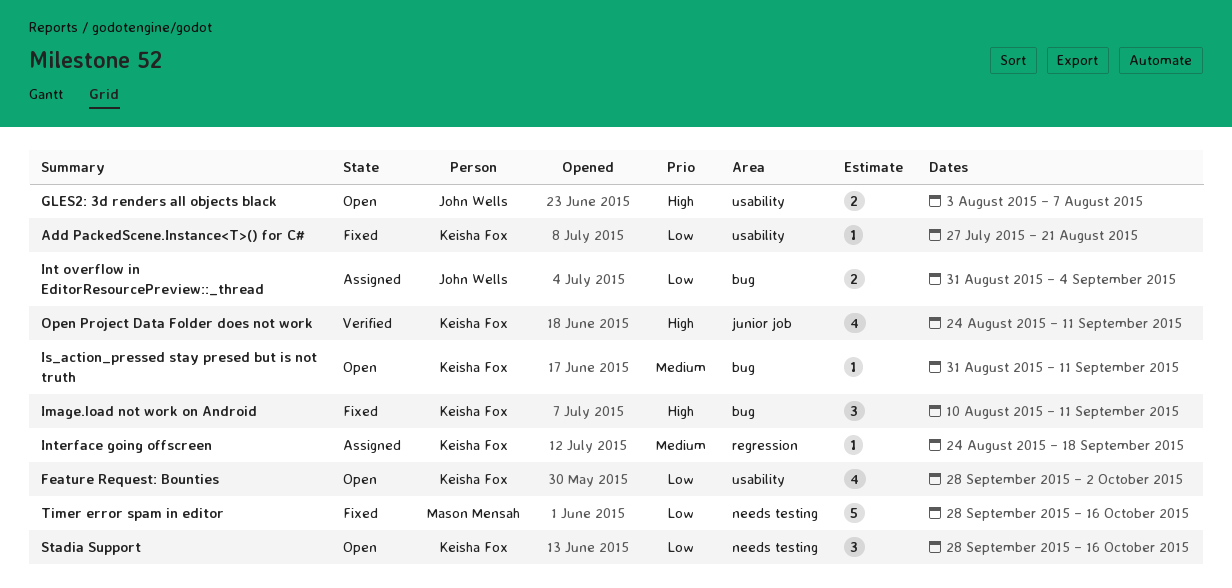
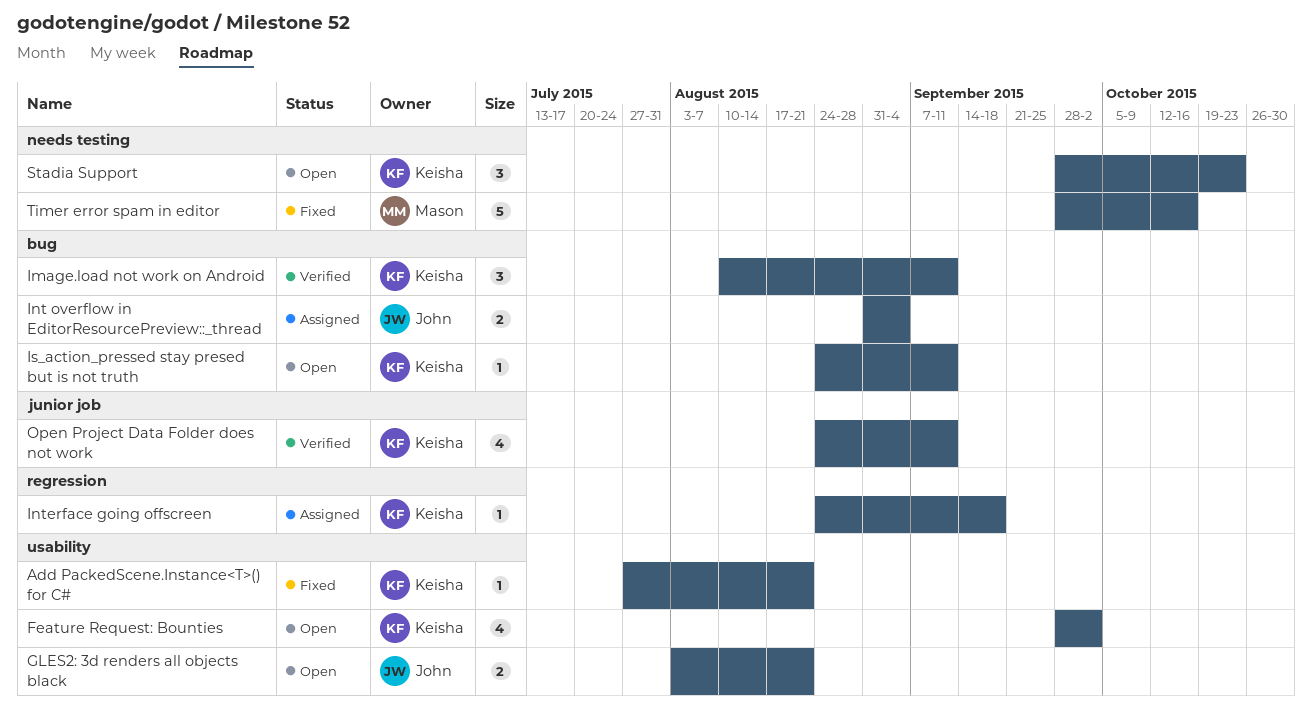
GLES2: 3d renders all objects black, due: Aug 7 -> Aug 21
Image.load not work on Android, status: Fixed -> Verified
Is_action_pressed stay presed but is not truth, start: Aug 31 -> Aug 24
Stadia Support, due: Oct 16 -> Oct 23

